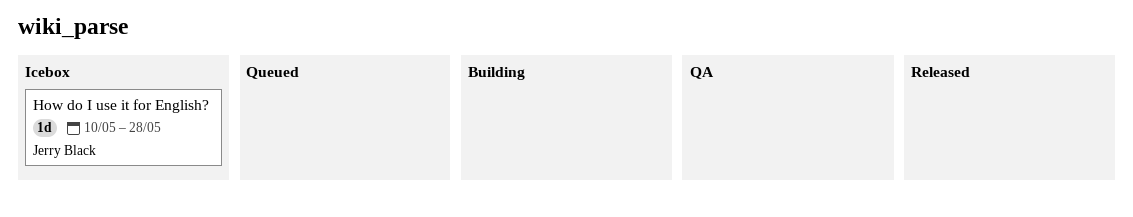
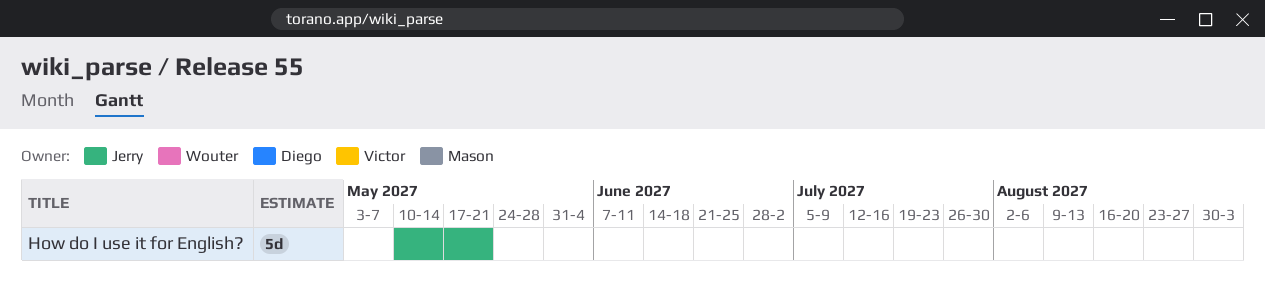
How do I use it for English?, estimate: 1d -> 5d
How do I use it for English?, due: May 28 -> May 21

